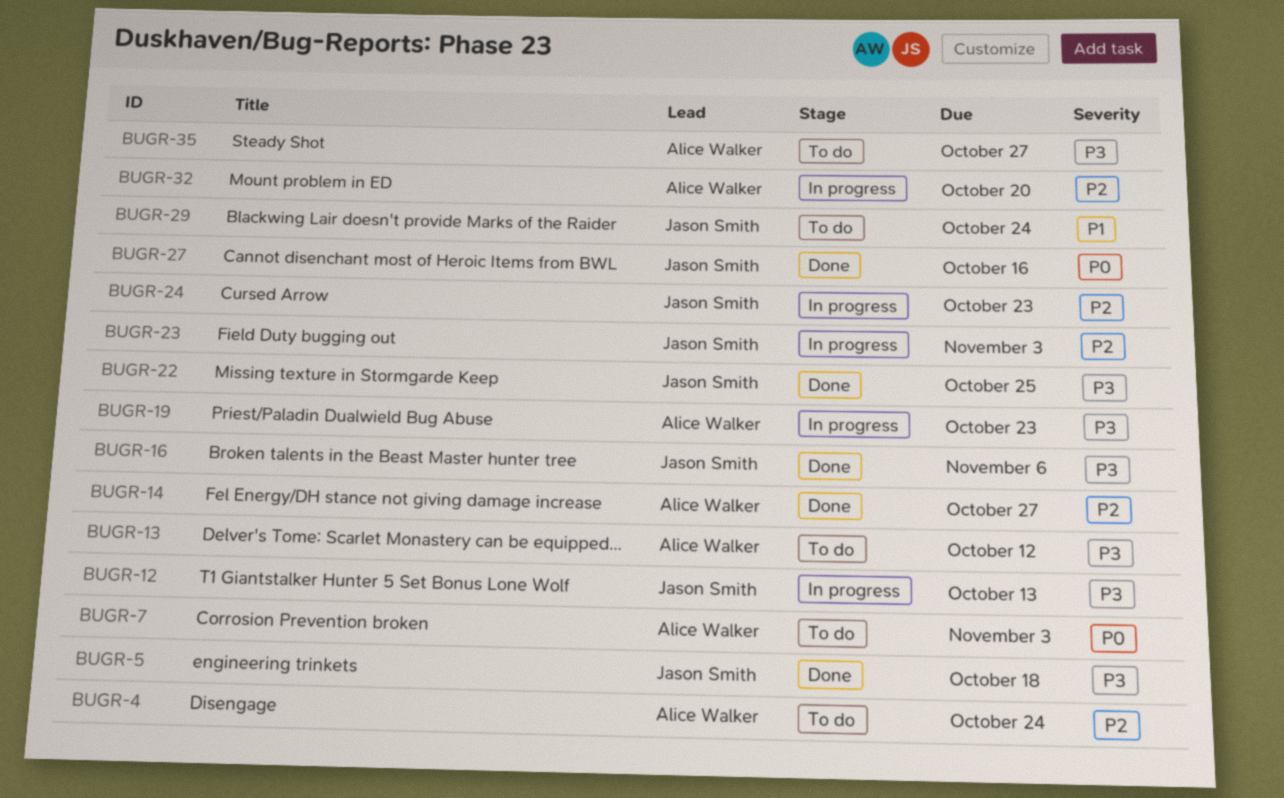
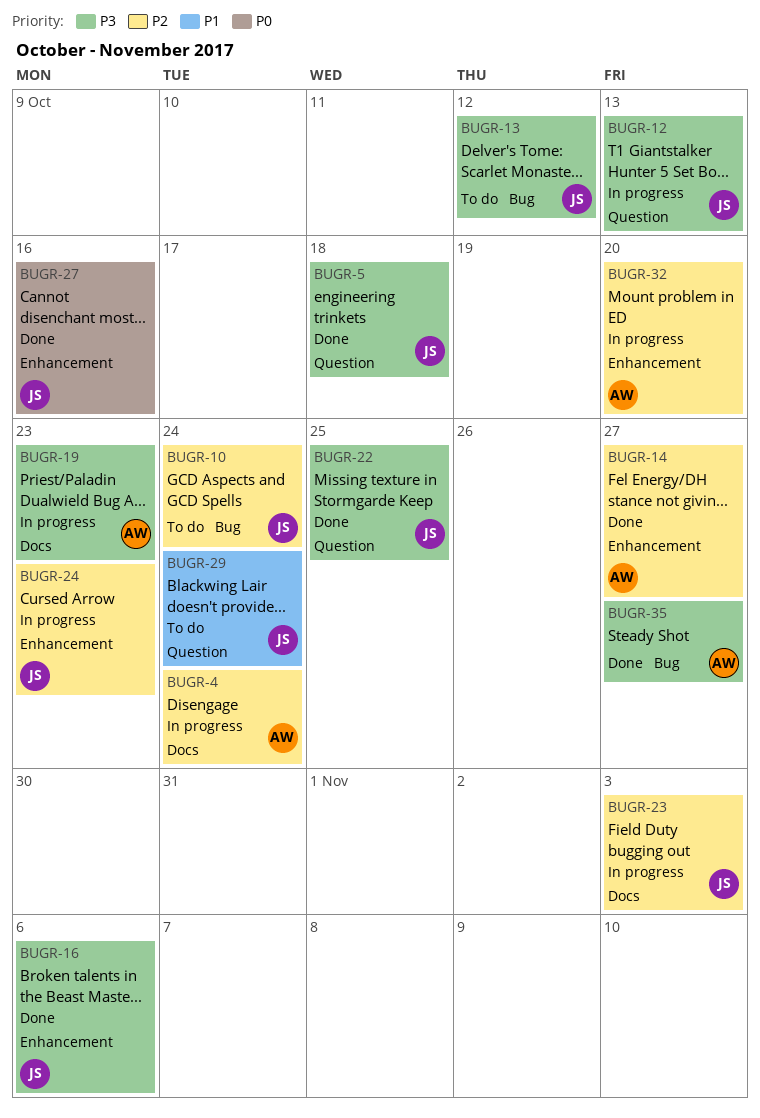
BUGR-4, status: To do -> In progress
BUGR-7: present -> none
BUGR-10: none -> present
BUGR-13, owner: Alice Walker -> Jason Smith
BUGR-35, status: To do -> Done

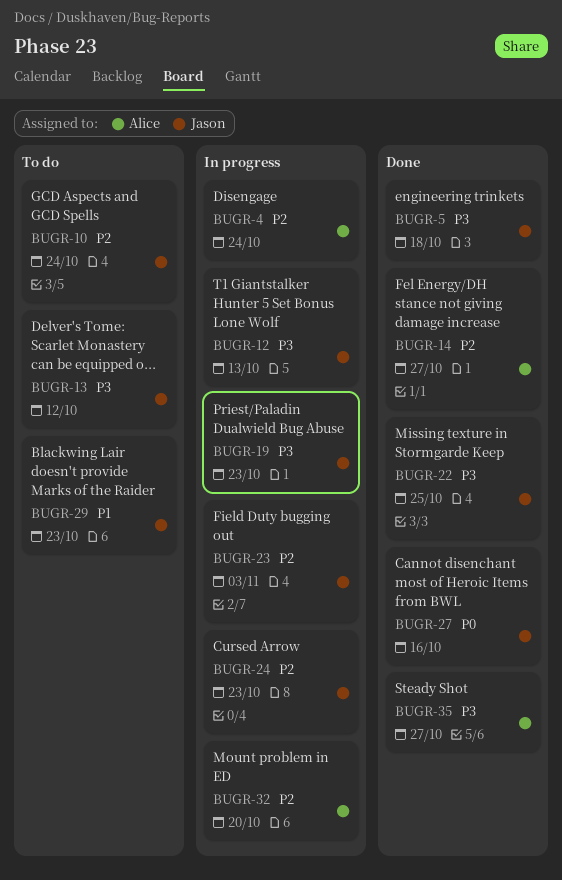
BUGR-16: present -> none
BUGR-19, owner: Alice -> Jason
BUGR-29, due: Oct 24 -> Oct 23

